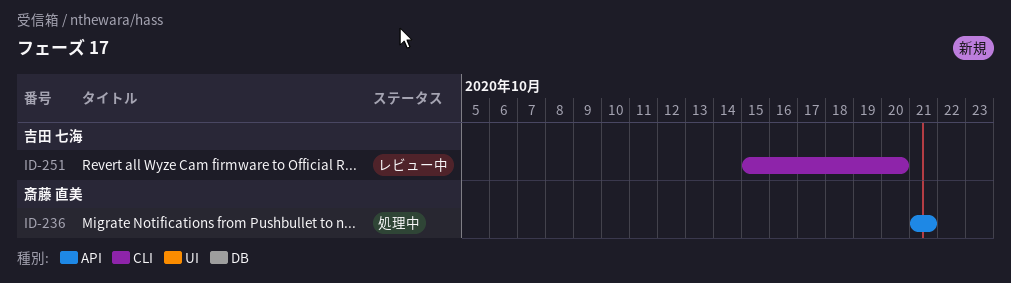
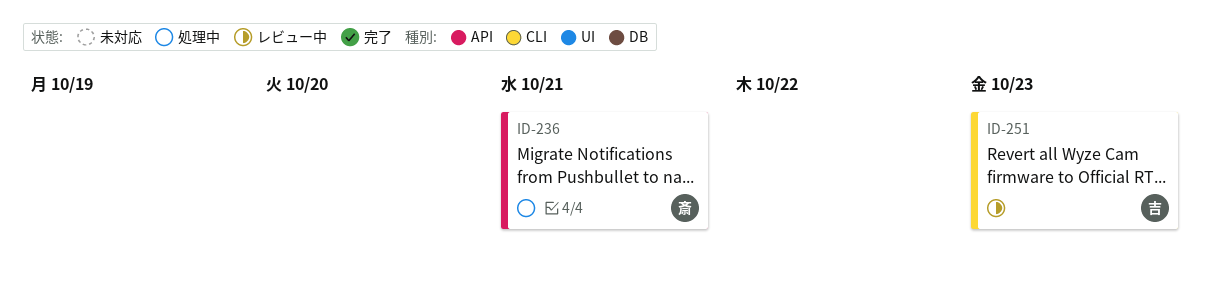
ID-251, due: Oct 20 -> Oct 23

